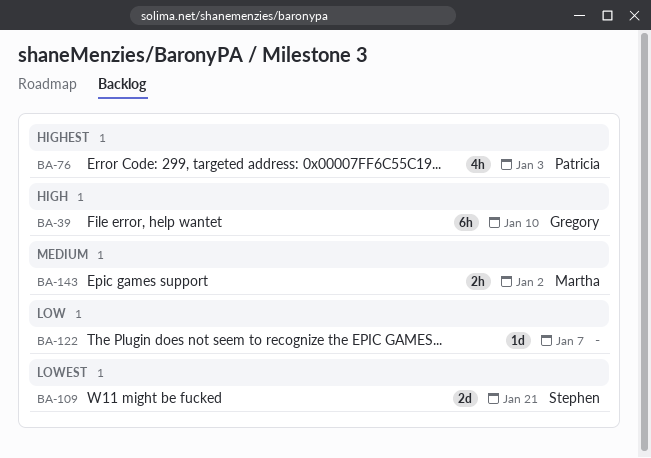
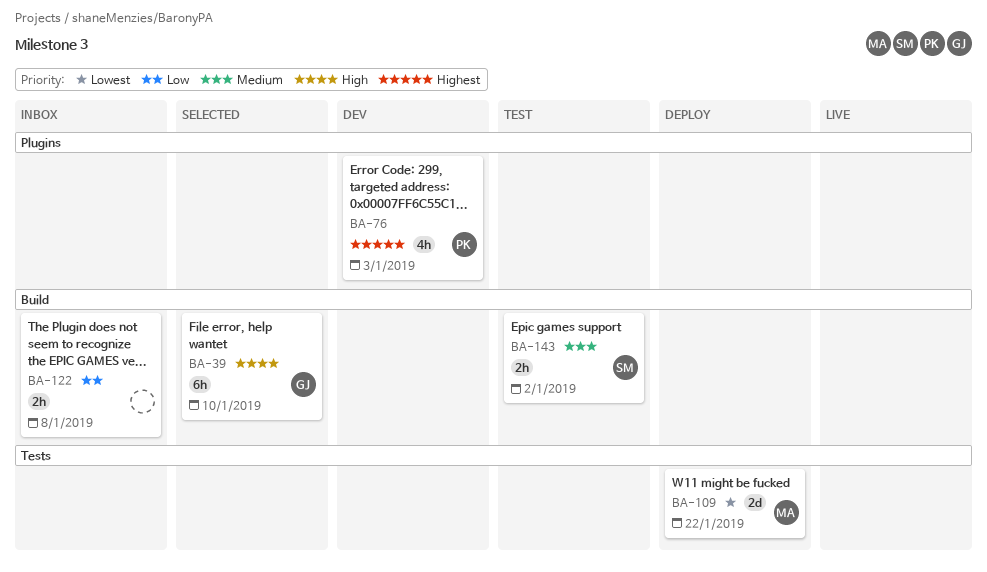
BA-109, owner: Stephen -> Martha
BA-109, due: Jan 21 -> Jan 22
BA-122, estimate: 1d -> 2h
BA-122, due: Jan 7 -> Jan 8
BA-143, owner: Martha -> Stephen

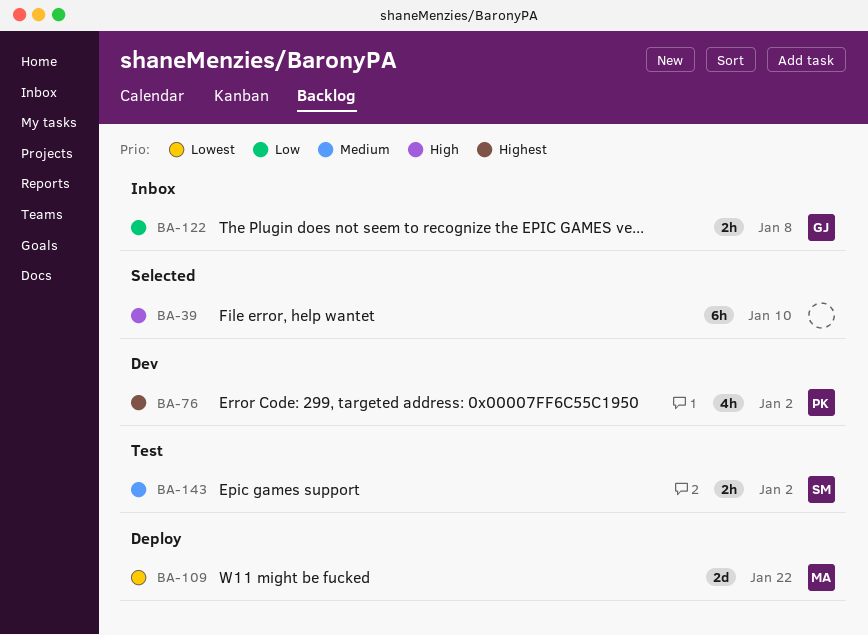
BA-39, owner: GJ -> none
BA-76, due: Jan 3 -> Jan 2
BA-122, owner: none -> GJ

